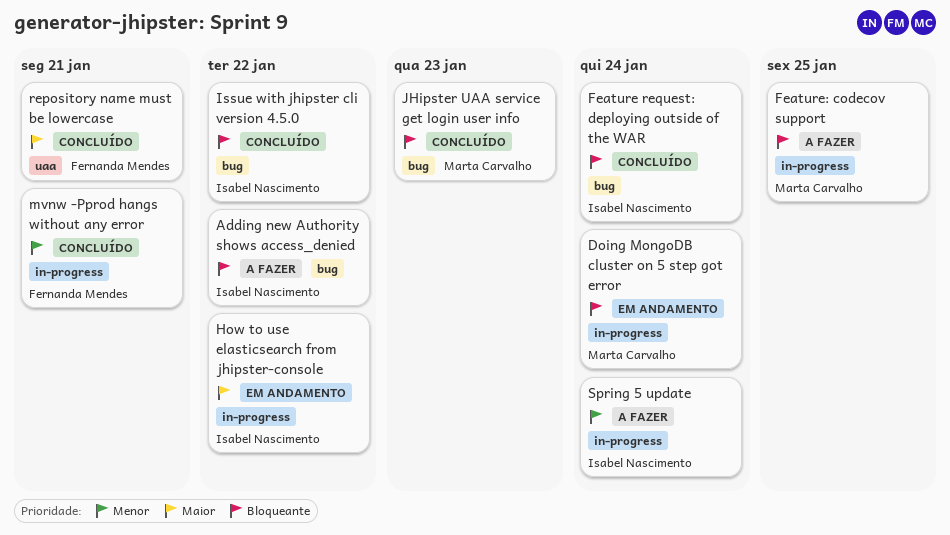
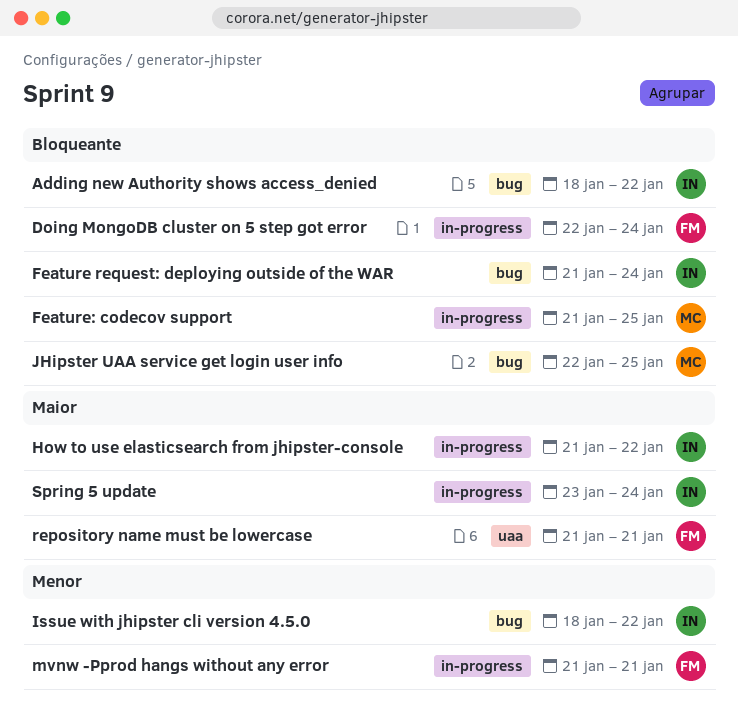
Doing MongoDB cluster on 5 step got error, owner: Marta Carvalho -> Fernanda Mendes
Issue with jhipster cli version 4.5.0, priority: Bloqueante -> Menor
JHipster UAA service get login user info, due: Jan 23 -> Jan 25
Spring 5 update, priority: Menor -> Maior

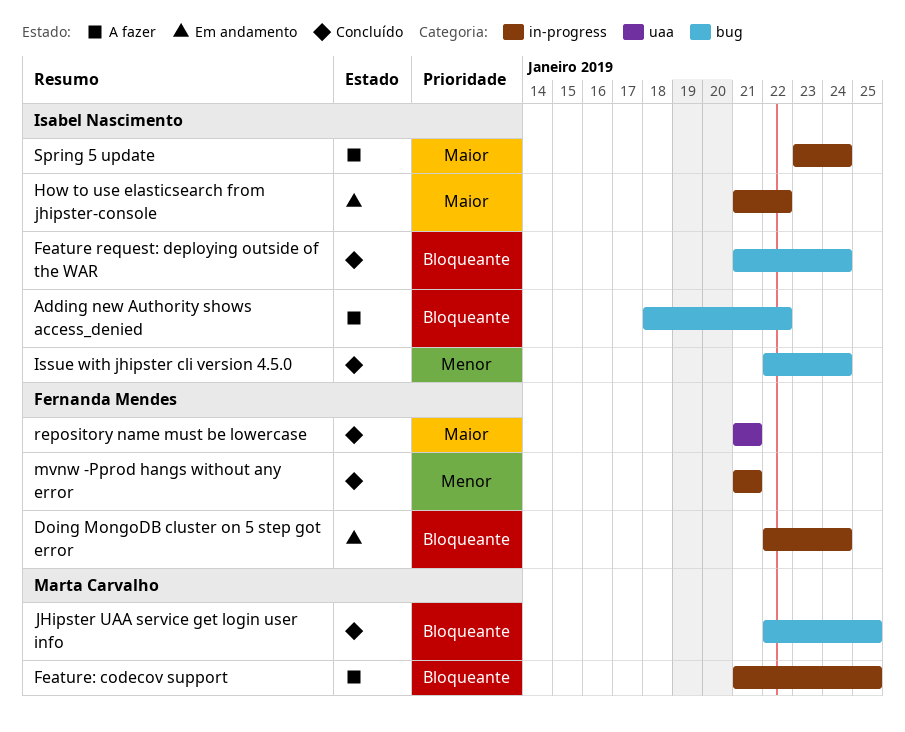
Issue with jhipster cli version 4.5.0, start: Jan 18 -> Jan 22
Issue with jhipster cli version 4.5.0, due: Jan 22 -> Jan 24

